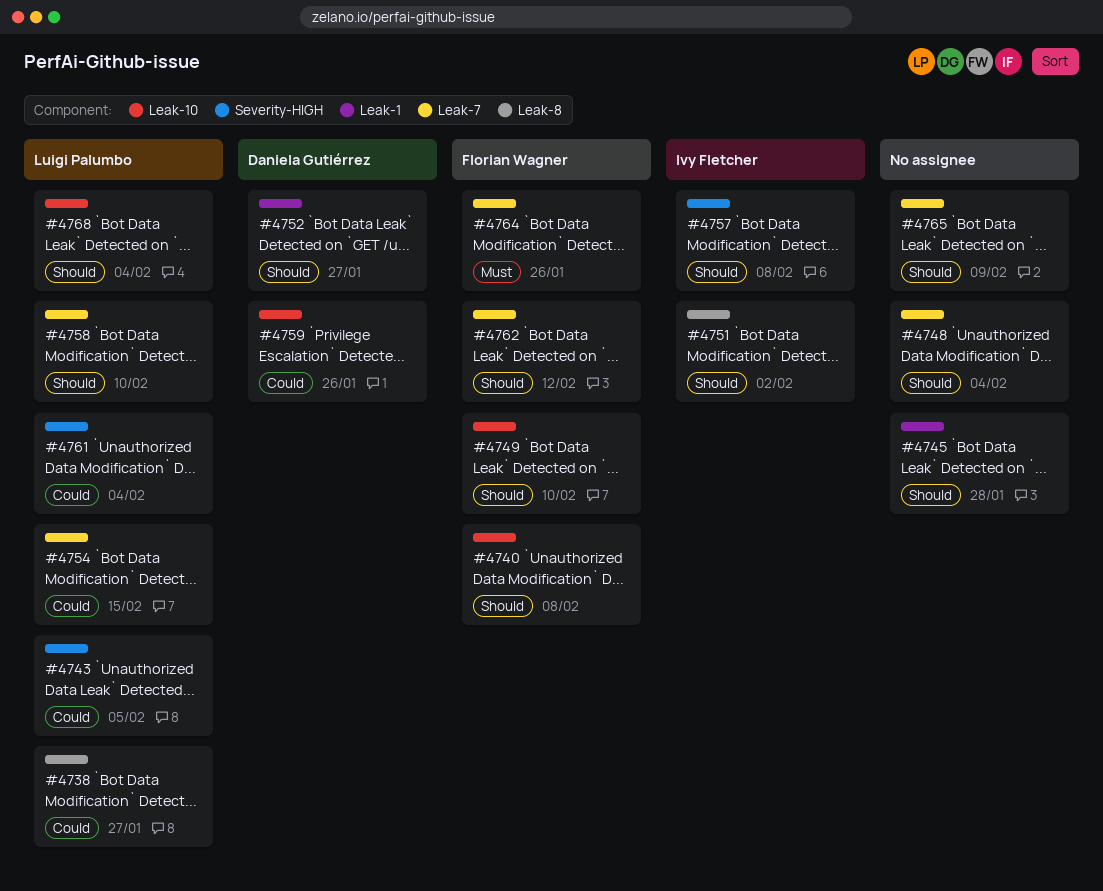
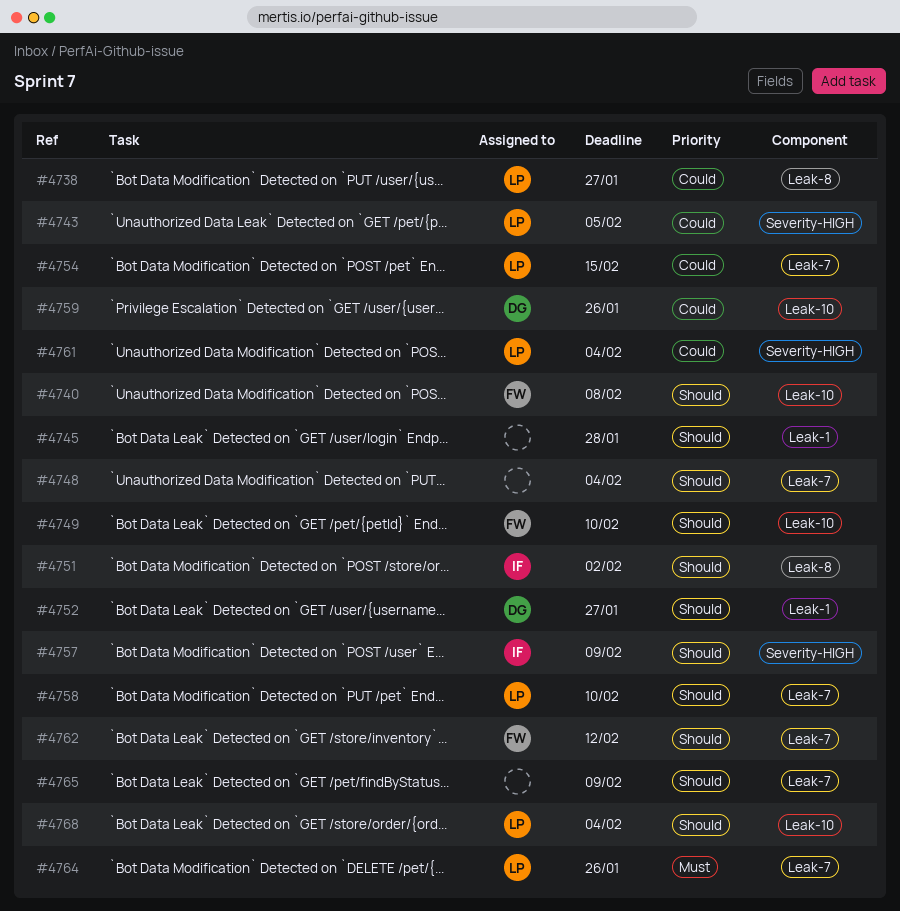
#4757, due: Feb 8 -> Feb 9
#4764, owner: Florian Wagner -> Luigi Palumbo

